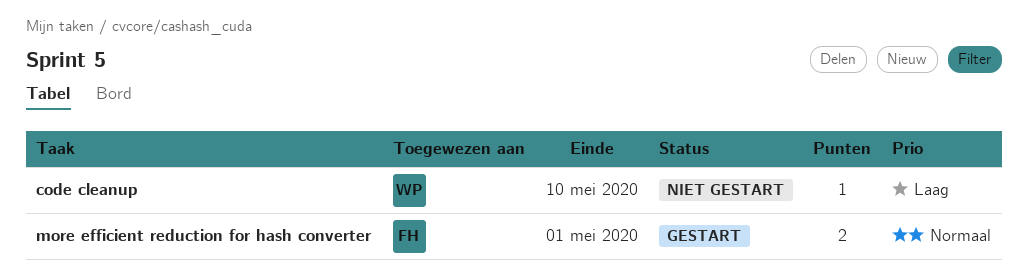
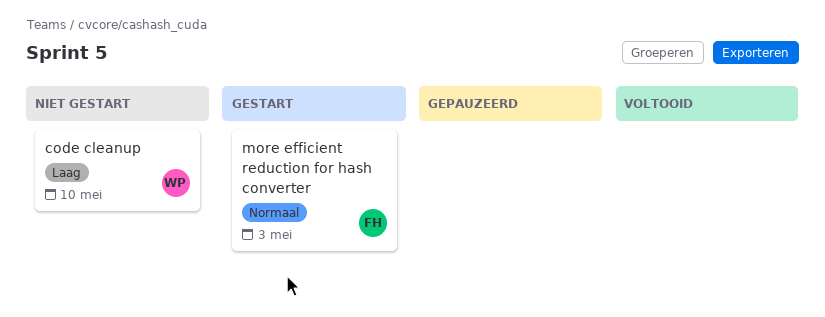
more efficient reduction for hash converter, due: May 1 -> May 3

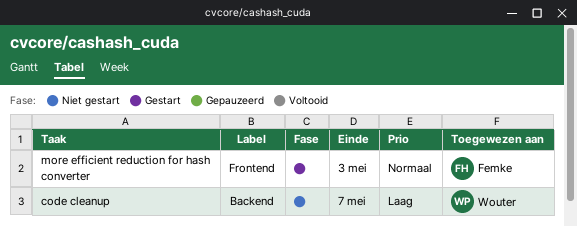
code cleanup, due: May 10 -> May 7

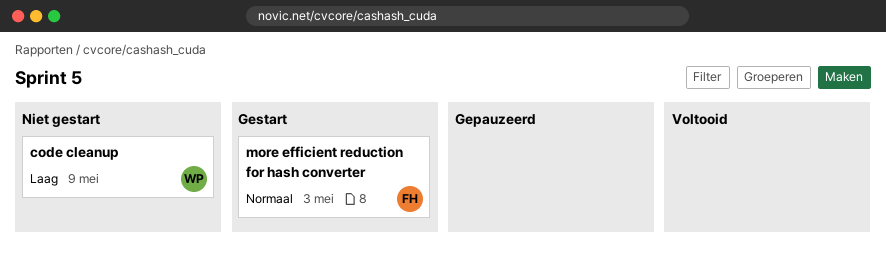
code cleanup, due: May 7 -> May 9

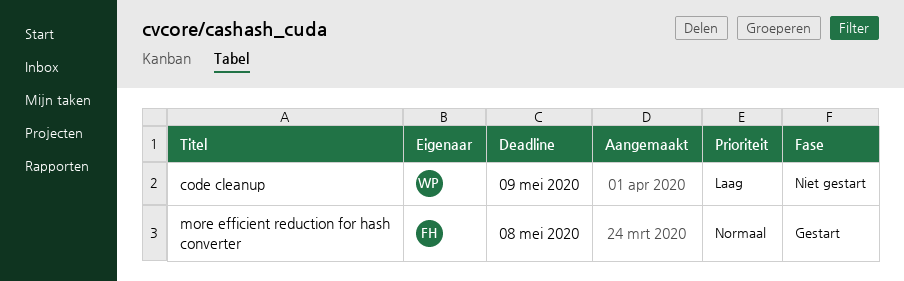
more efficient reduction for hash converter, due: May 3 -> May 8

